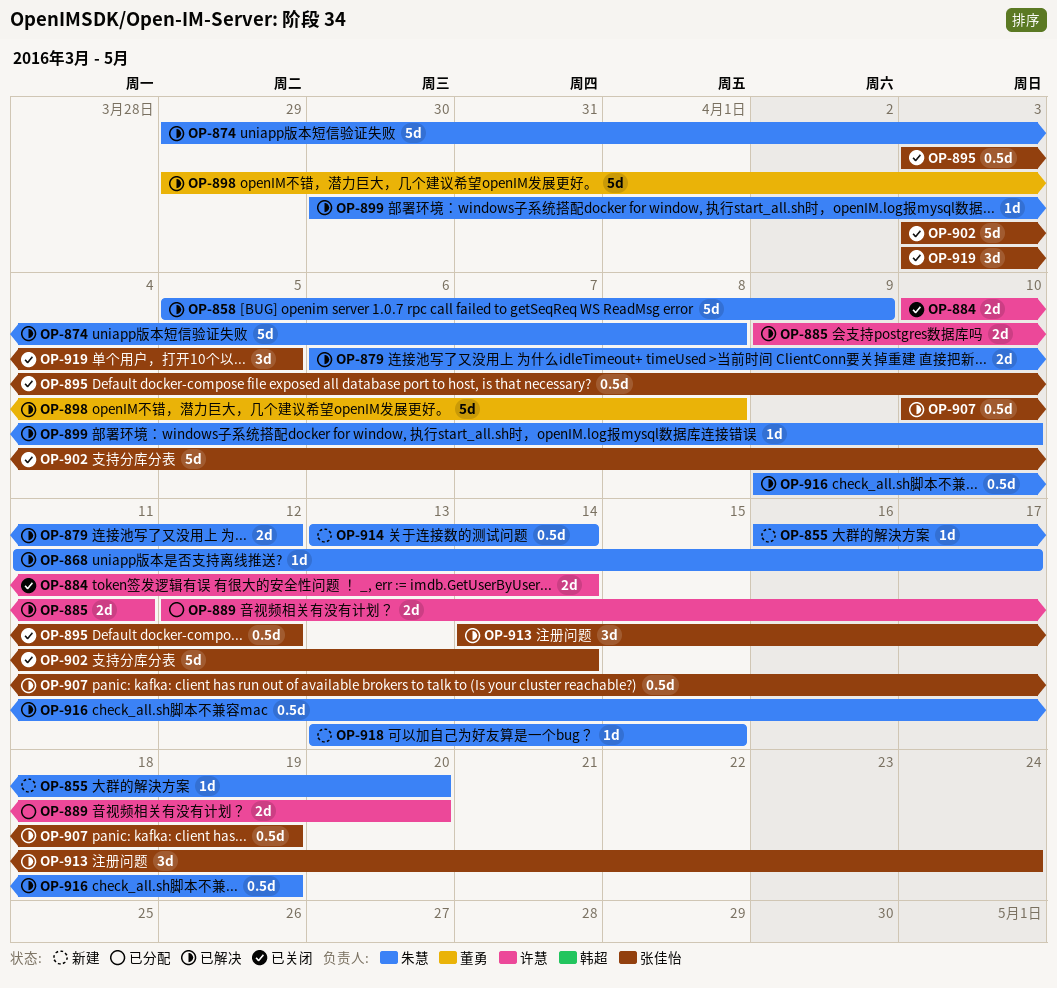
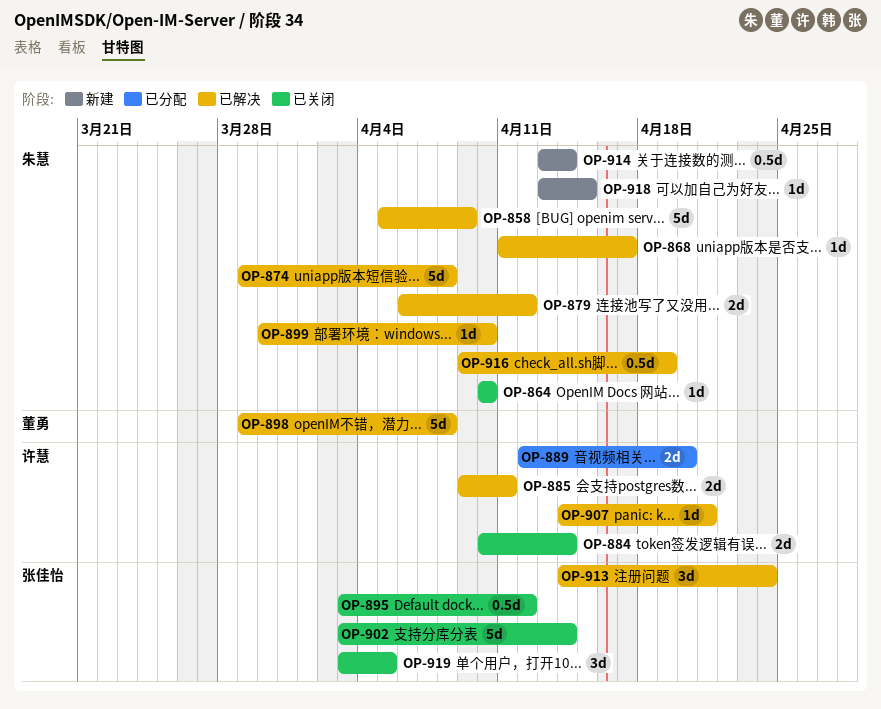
OP-855: present -> none
OP-864: none -> present
OP-907, owner: 张佳怡 -> 许慧
OP-907, estimate: 0.5d -> 1d
OP-907, start: Apr 10 -> Apr 14
OP-907, due: Apr 19 -> Apr 21

